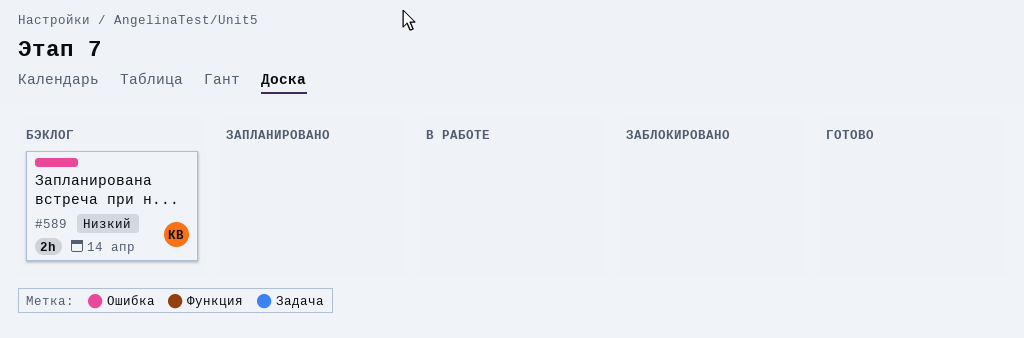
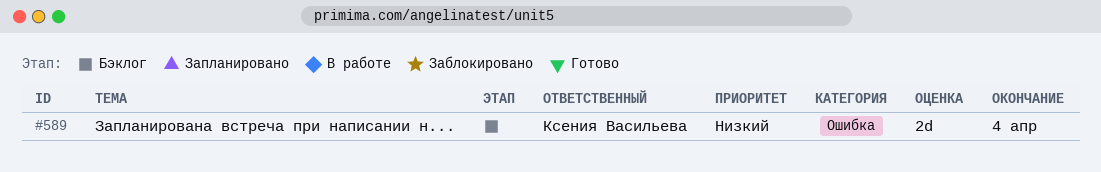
#589, estimate: 2h -> 2d
#589, due: Apr 14 -> Apr 4

